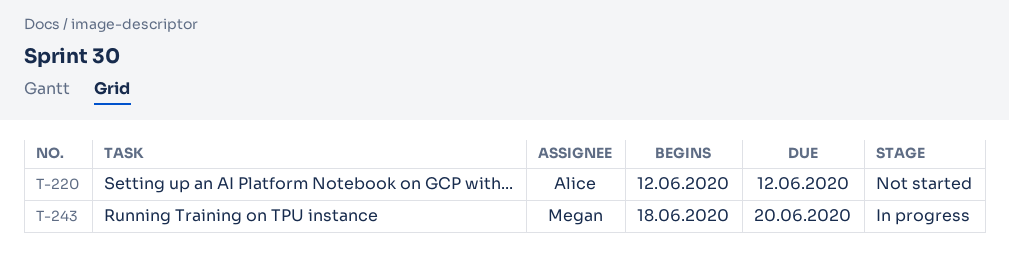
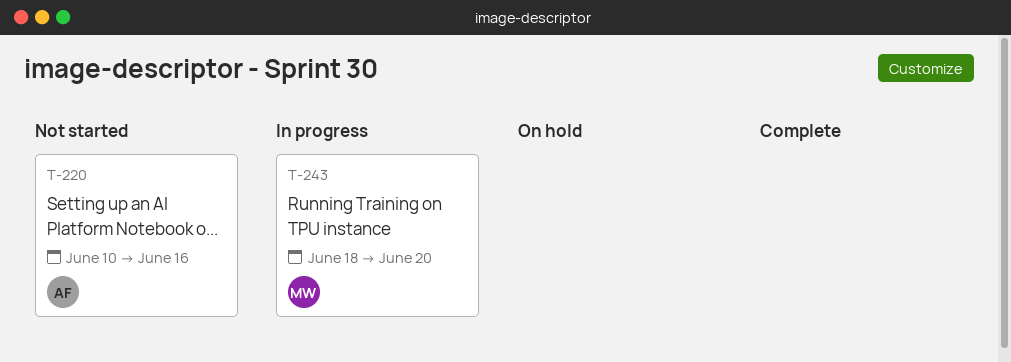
T-220, start: Jun 12 -> Jun 10
T-220, due: Jun 12 -> Jun 16

